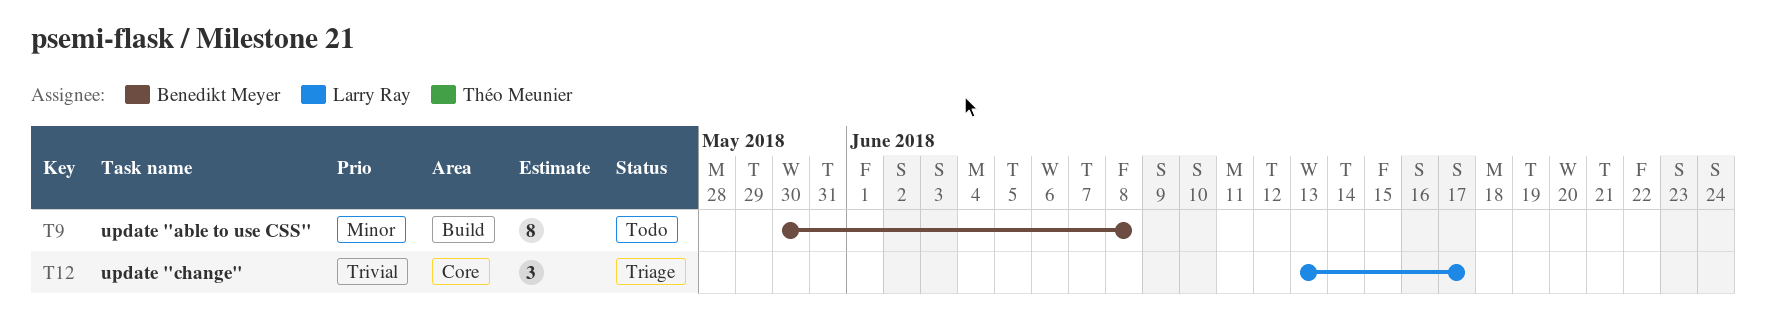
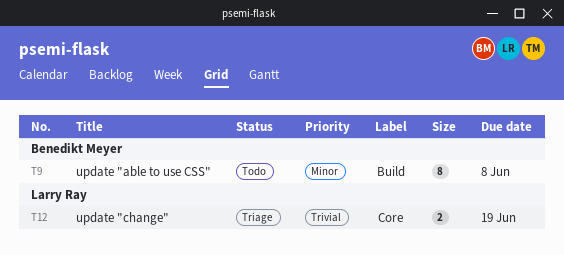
T12, estimate: 3 -> 2
T12, due: Jun 17 -> Jun 19

